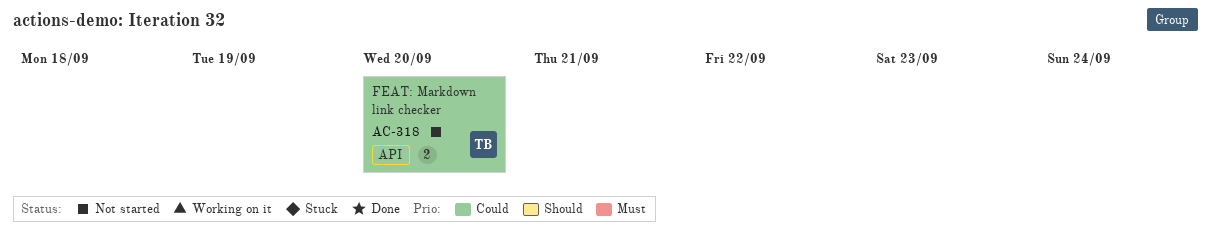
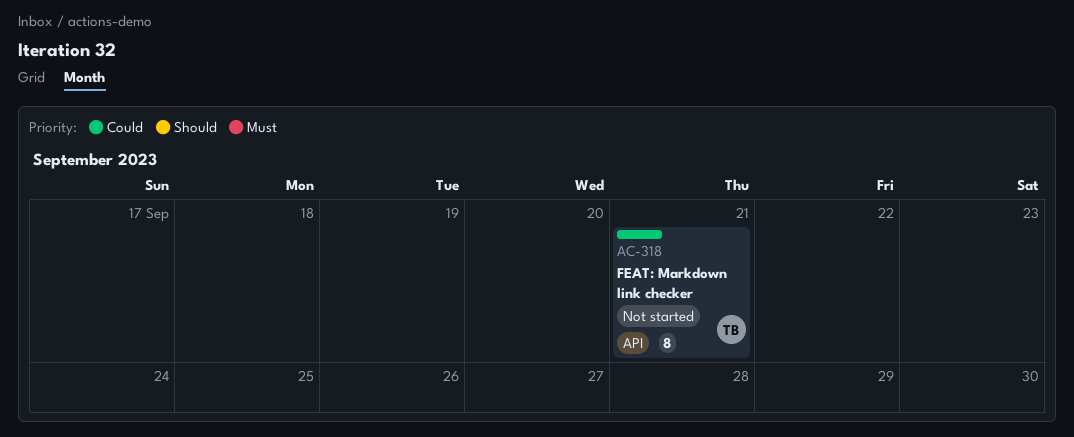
AC-318, estimate: 2 -> 8
AC-318, due: Sep 20 -> Sep 21

